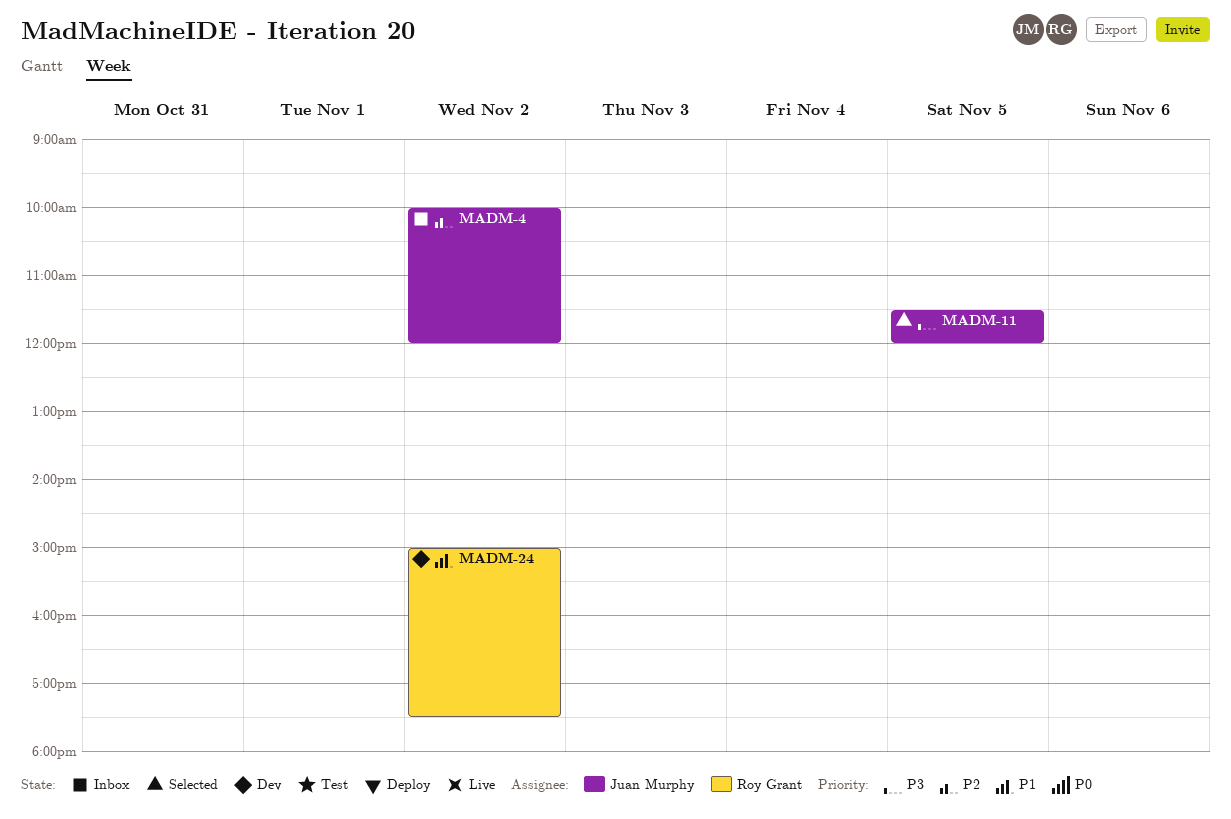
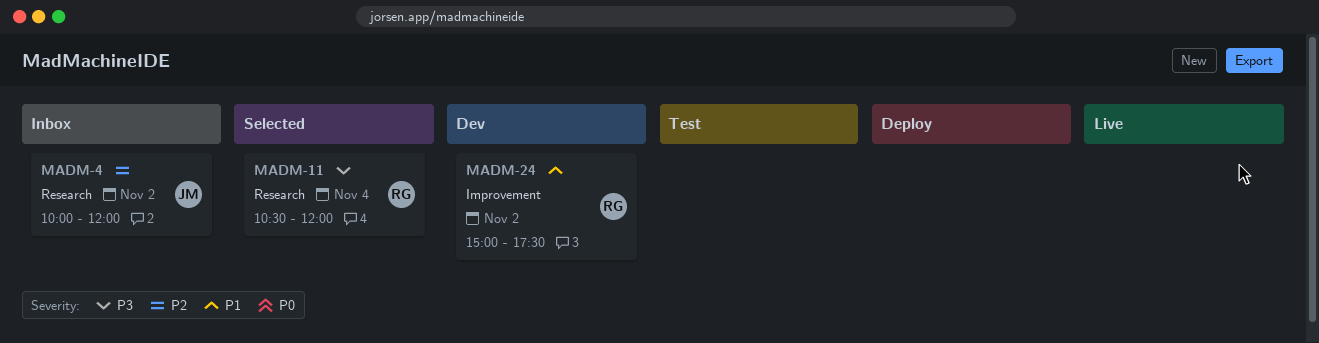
MADM-11, owner: Juan Murphy -> Roy Grant
MADM-11, day: Nov 5 -> Nov 4
MADM-11, begins: 11:30 -> 10:30

